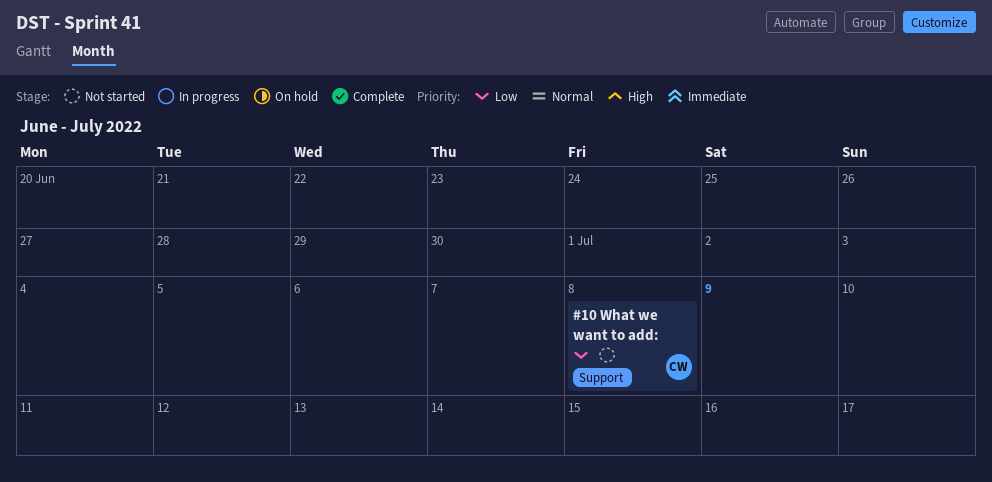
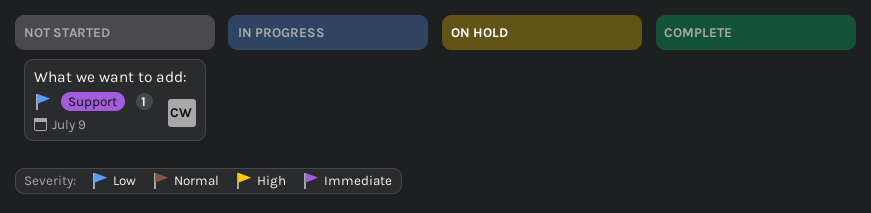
What we want to add:, due: Jul 8 -> Jul 9

